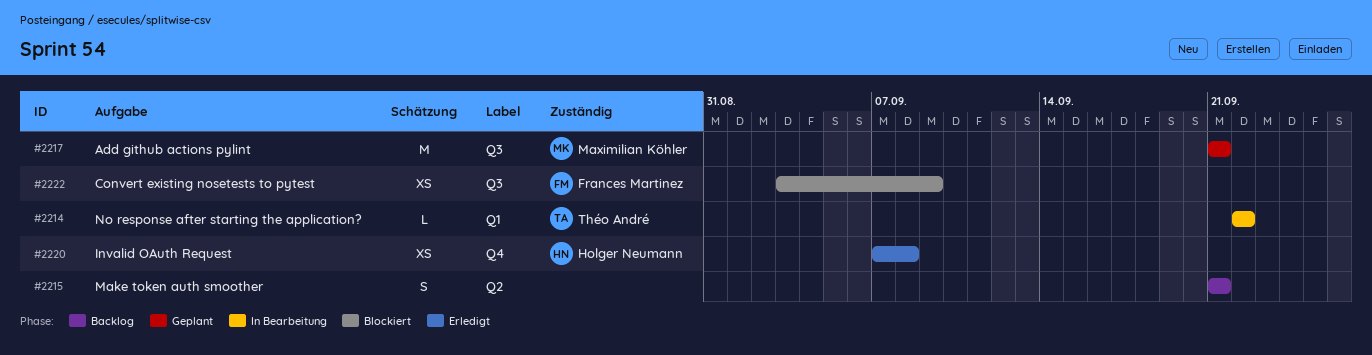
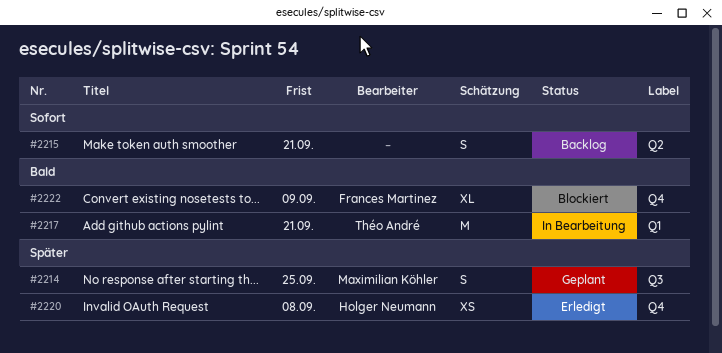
#2214, status: In Bearbeitung -> Geplant
#2214, owner: Théo André -> Maximilian Köhler
#2214, label: Q1 -> Q3
#2214, estimate: L -> S
#2214, due: Sep 22 -> Sep 25
#2217, status: Geplant -> In Bearbeitung
#2217, owner: Maximilian Köhler -> Théo André
#2217, label: Q3 -> Q1
#2222, label: Q3 -> Q4
#2222, estimate: XS -> XL

